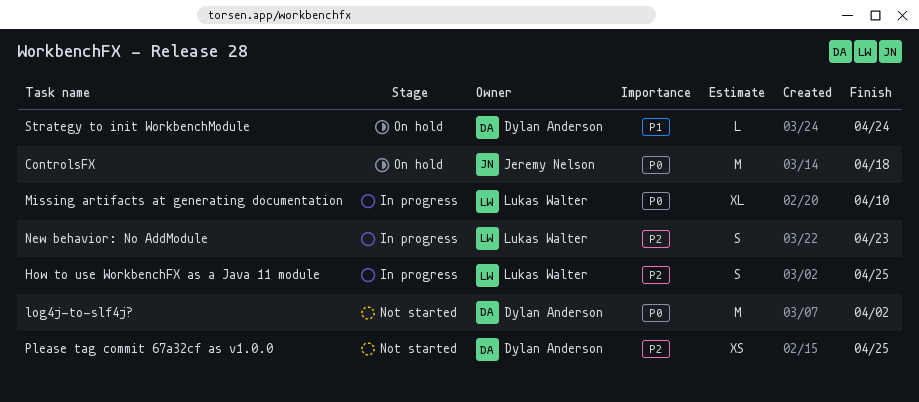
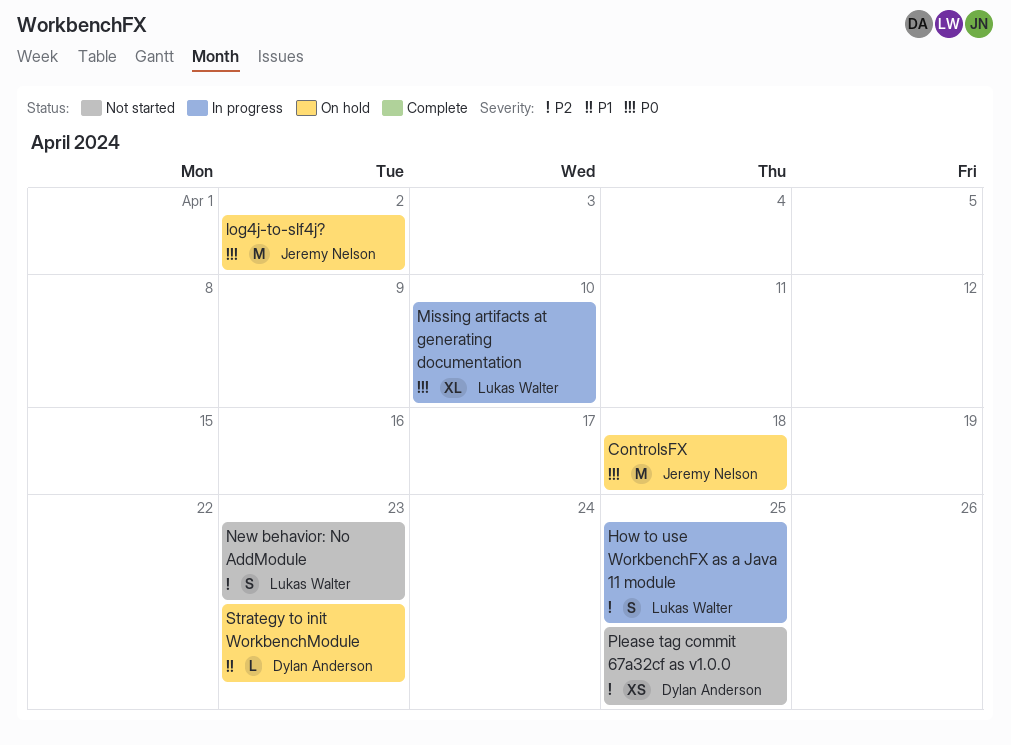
log4j-to-slf4j?, status: Not started -> On hold
log4j-to-slf4j?, owner: Dylan Anderson -> Jeremy Nelson
New behavior: No AddModule, status: In progress -> Not started
Strategy to init WorkbenchModule, due: Apr 24 -> Apr 23

